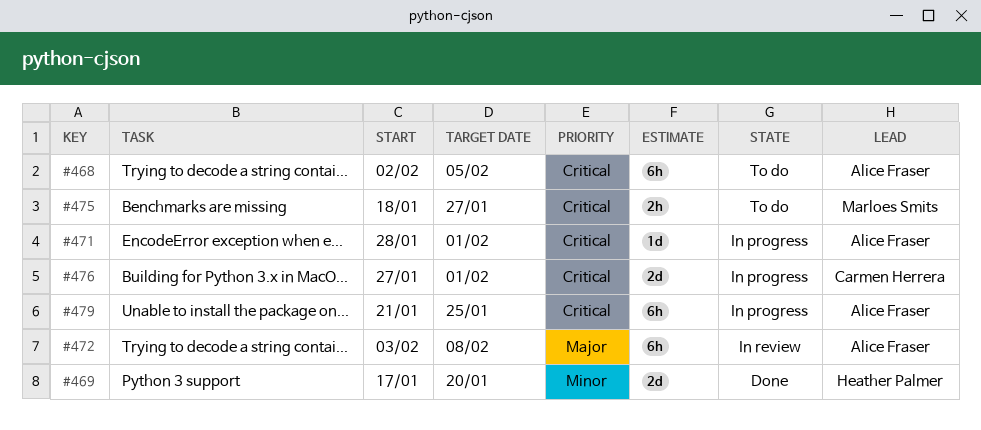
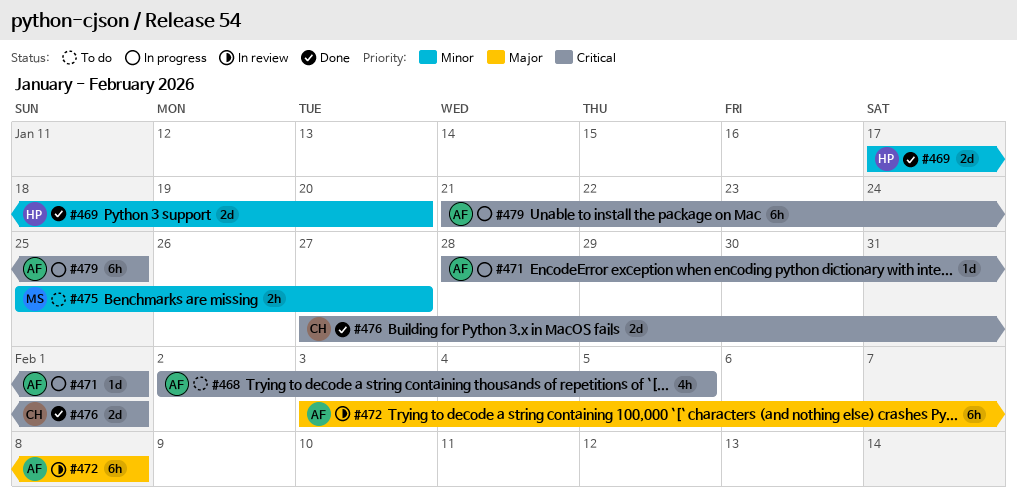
#468, estimate: 6h -> 4h
#475, priority: Critical -> Minor
#475, start: Jan 18 -> Jan 25
#476, status: In progress -> Done

